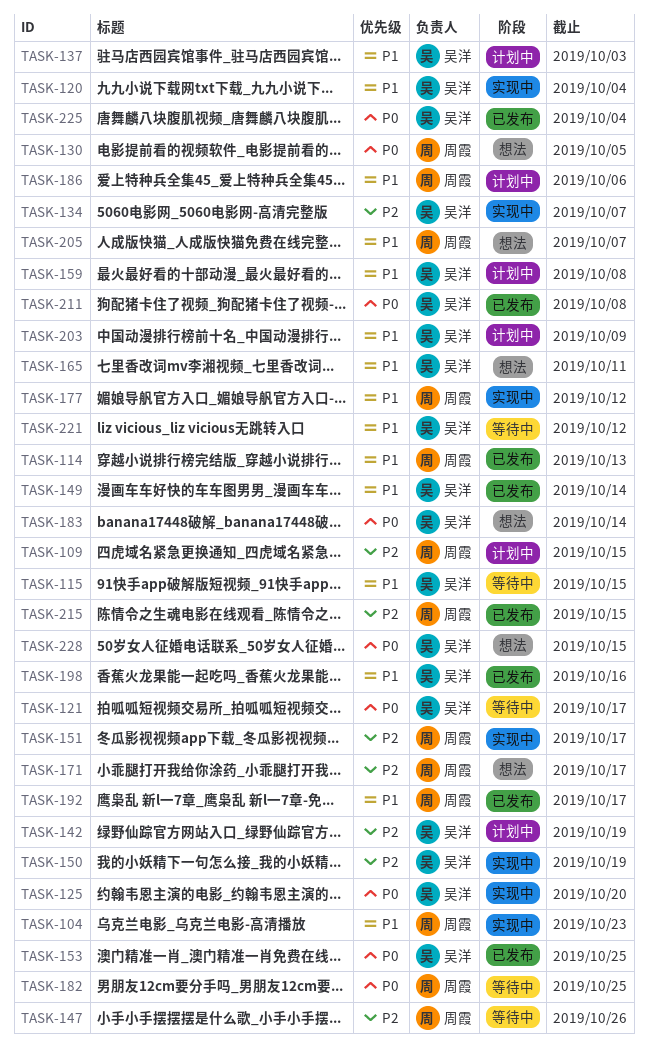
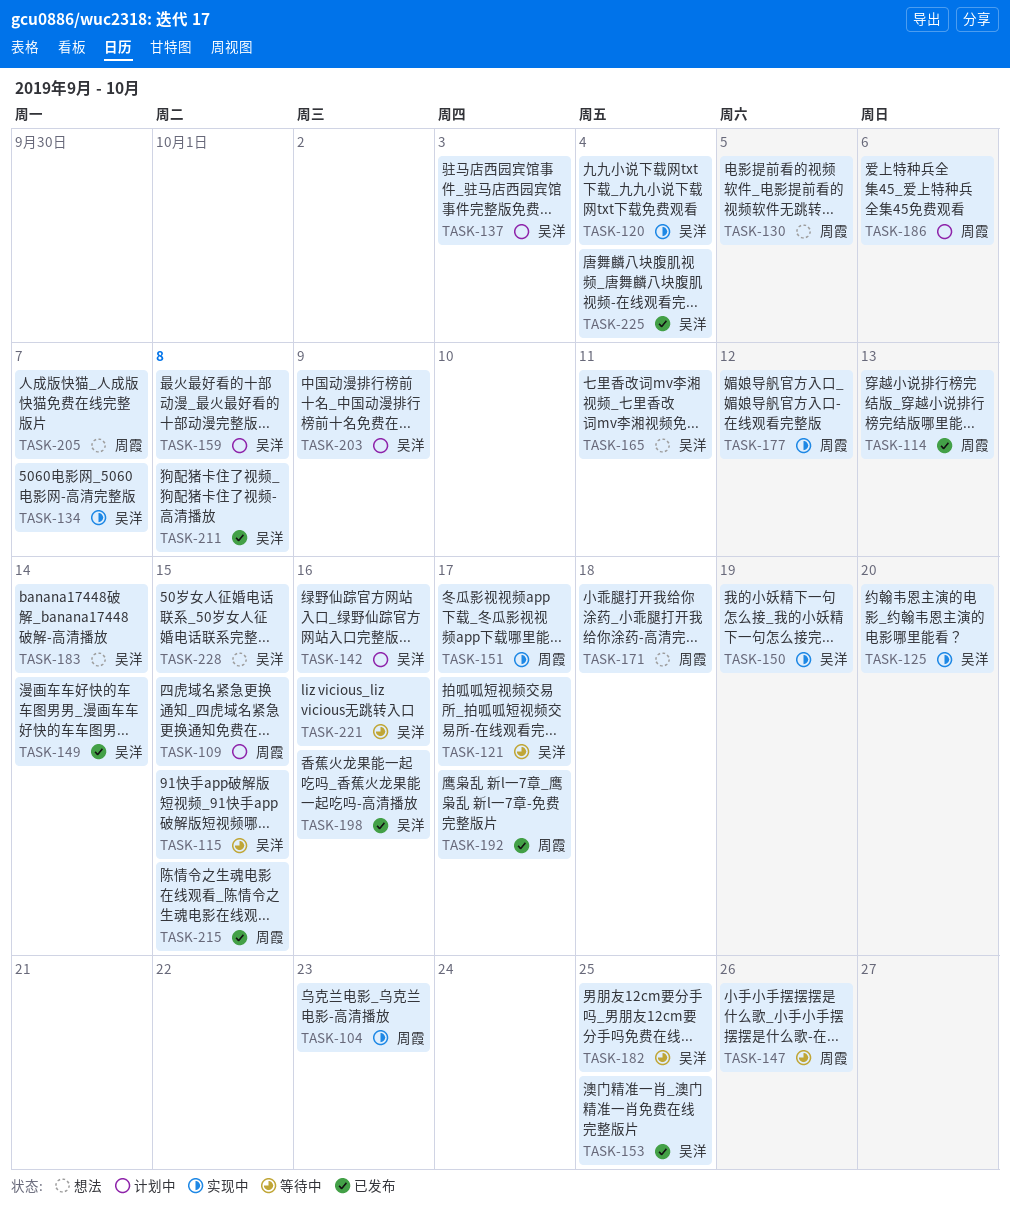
TASK-142, due: Oct 19 -> Oct 16
TASK-171, due: Oct 17 -> Oct 18
TASK-182, owner: 周霞 -> 吴洋
TASK-221, due: Oct 12 -> Oct 16

